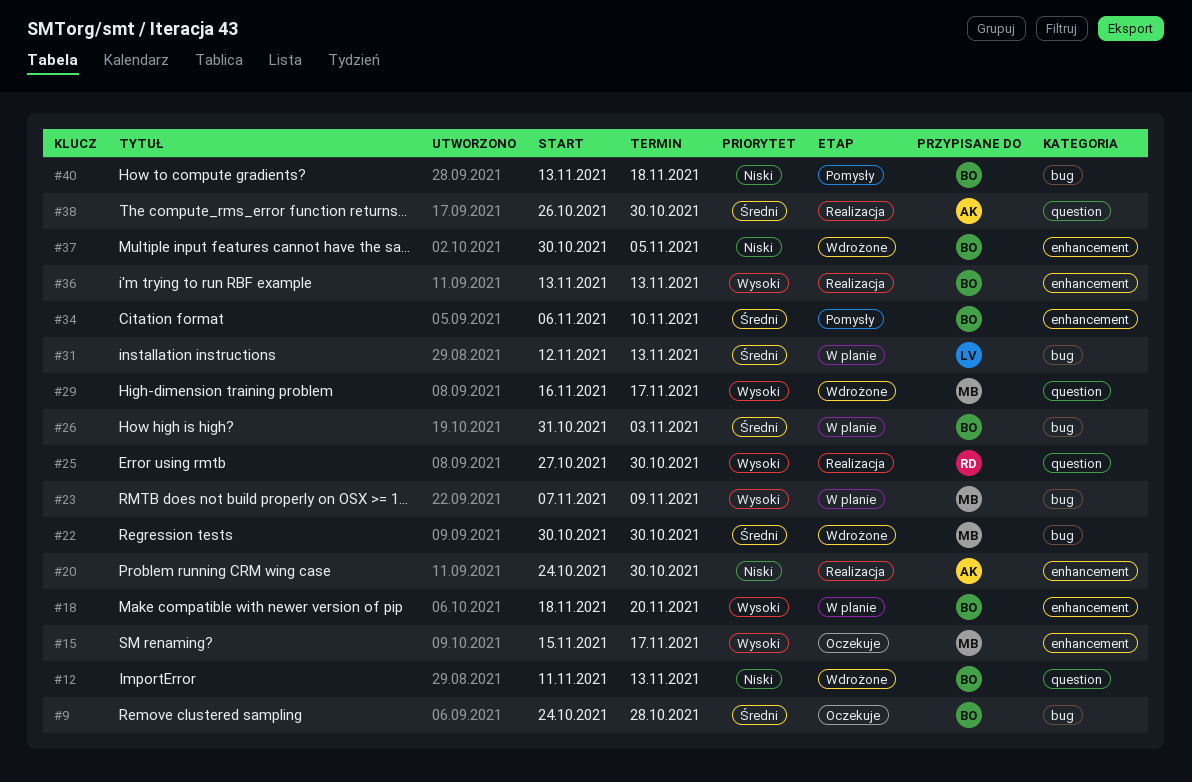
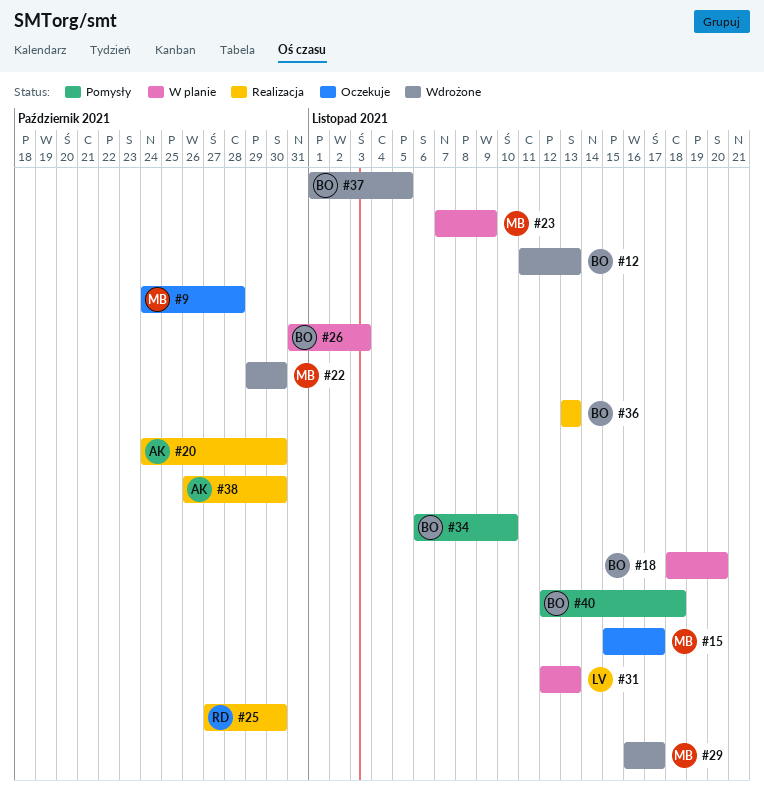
#9, owner: BO -> MB
#22, start: Oct 30 -> Oct 29
#37, start: Oct 30 -> Nov 1
#40, start: Nov 13 -> Nov 12

